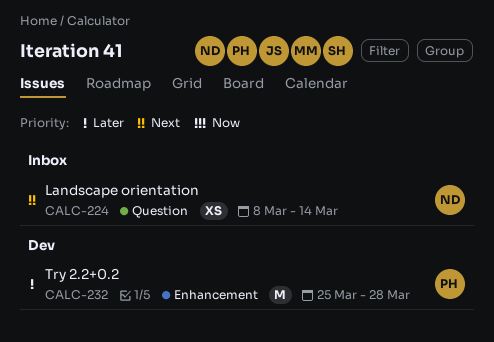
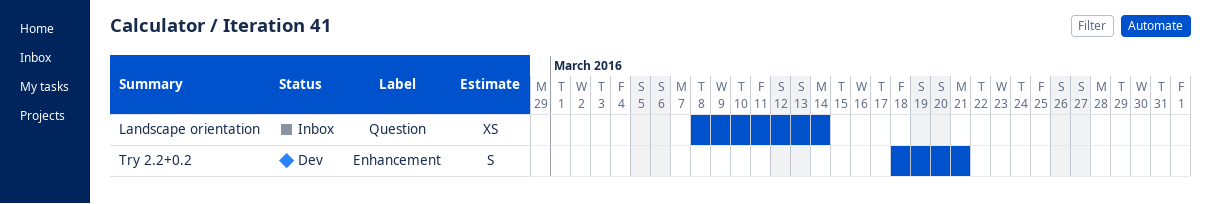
Try 2.2+0.2, estimate: M -> S
Try 2.2+0.2, start: Mar 25 -> Mar 18
Try 2.2+0.2, due: Mar 28 -> Mar 21

